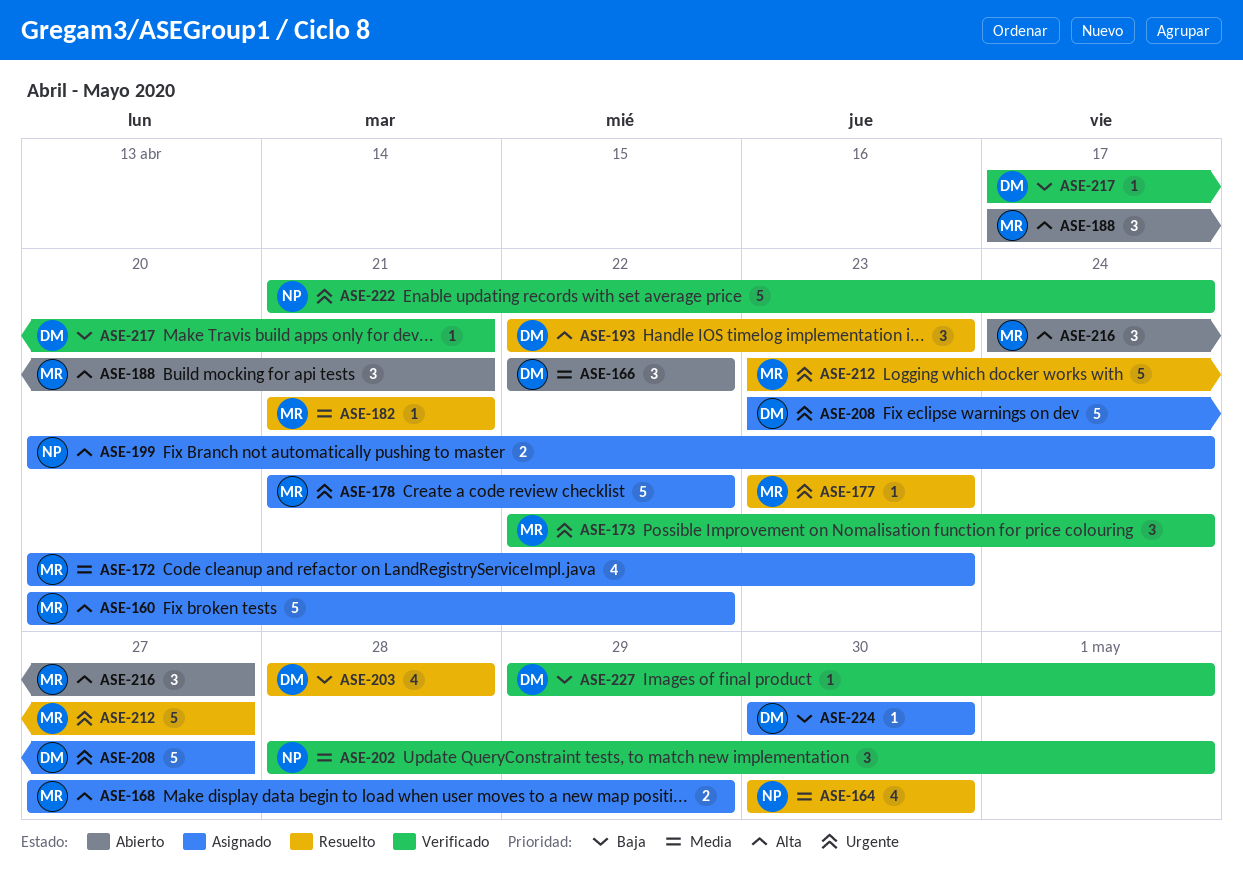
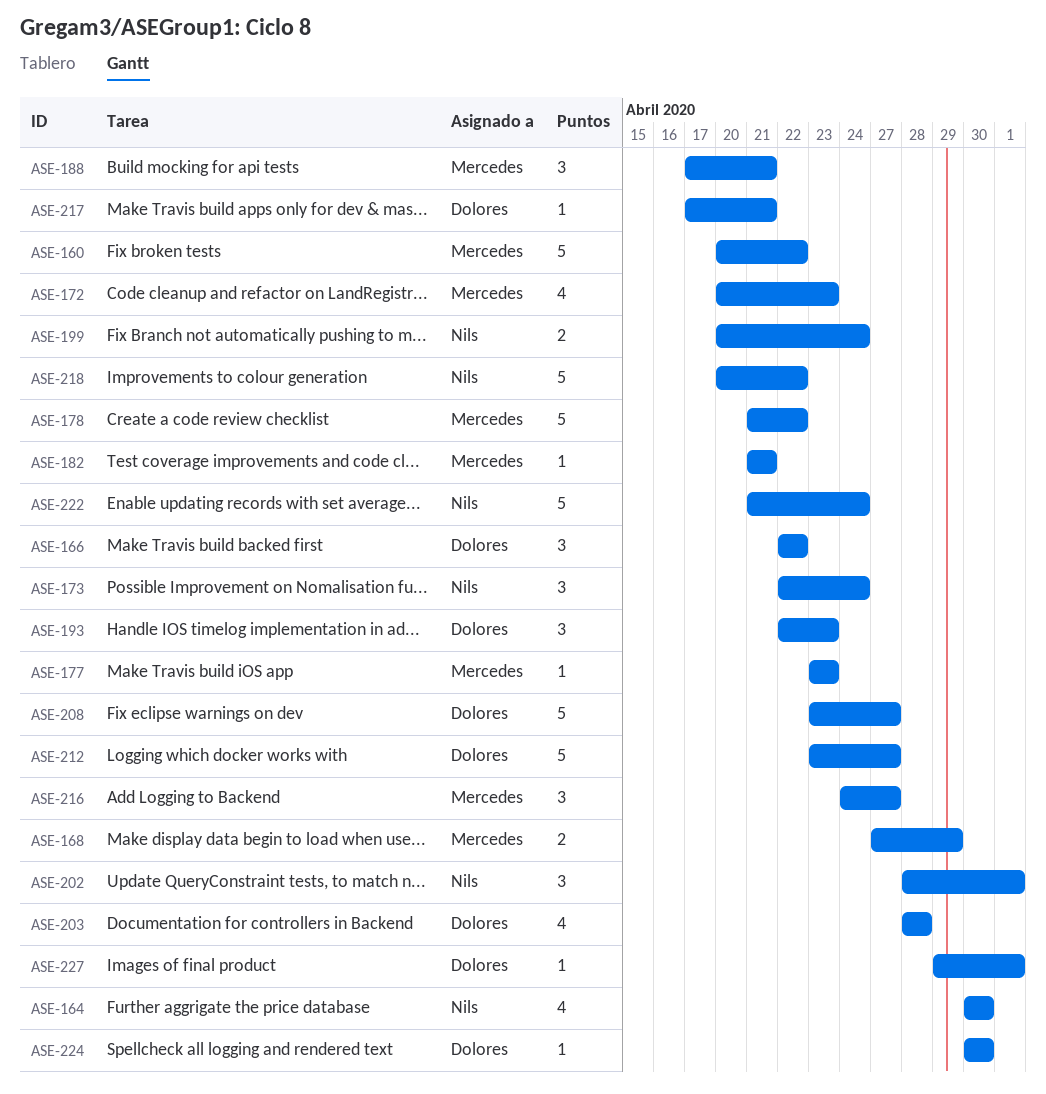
ASE-173, owner: Mercedes -> Nils
ASE-212, owner: Mercedes -> Dolores
ASE-218: none -> present

